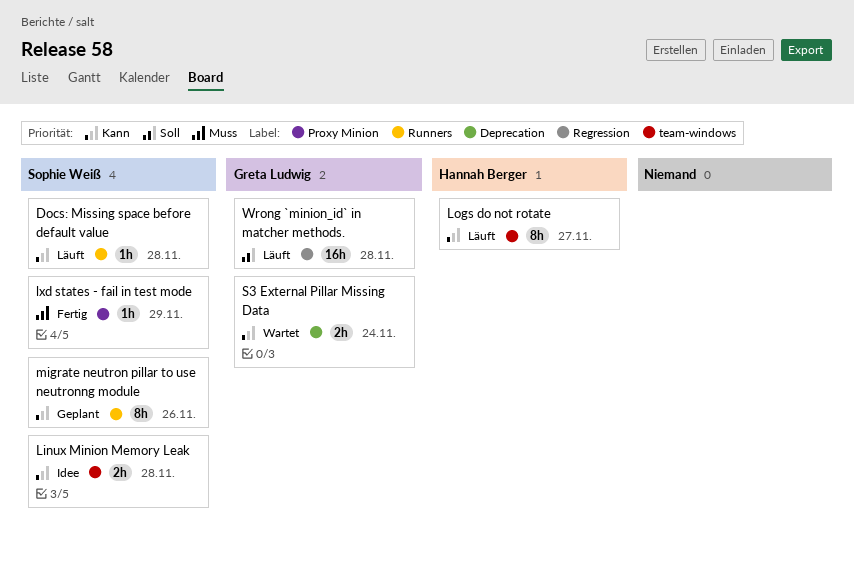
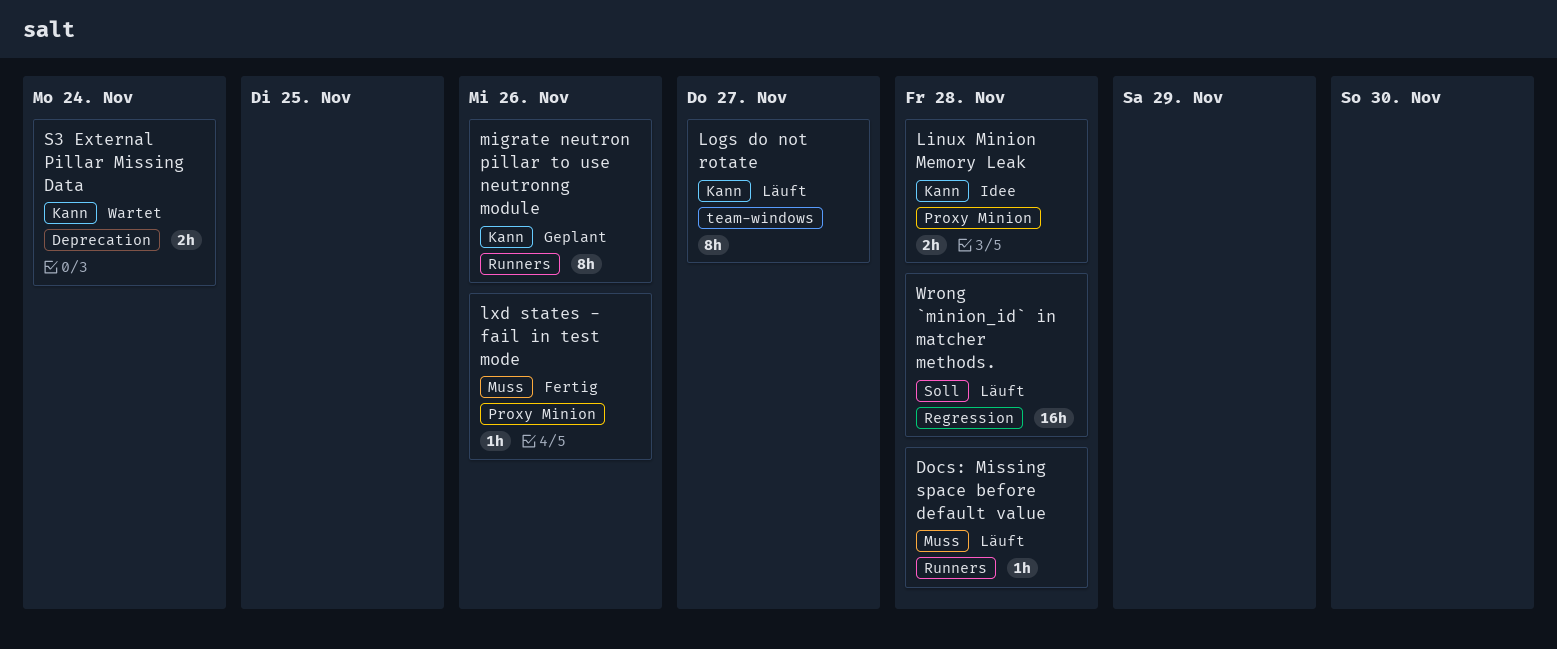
Docs: Missing space before default value, priority: Kann -> Muss
Linux Minion Memory Leak, label: team-windows -> Proxy Minion
lxd states - fail in test mode, due: Nov 29 -> Nov 26

